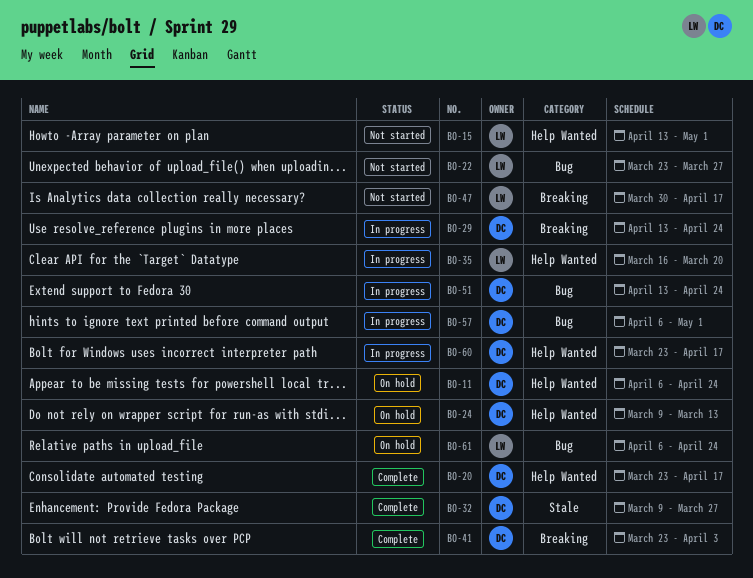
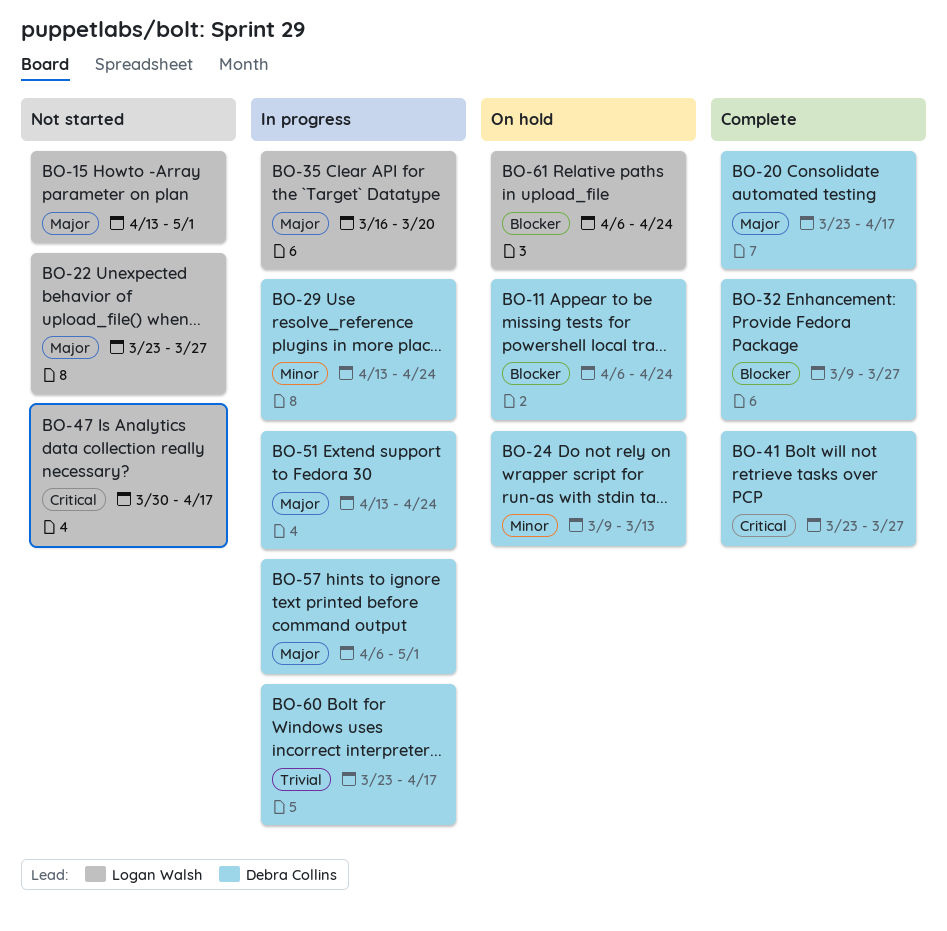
BO-41, due: Apr 3 -> Mar 27

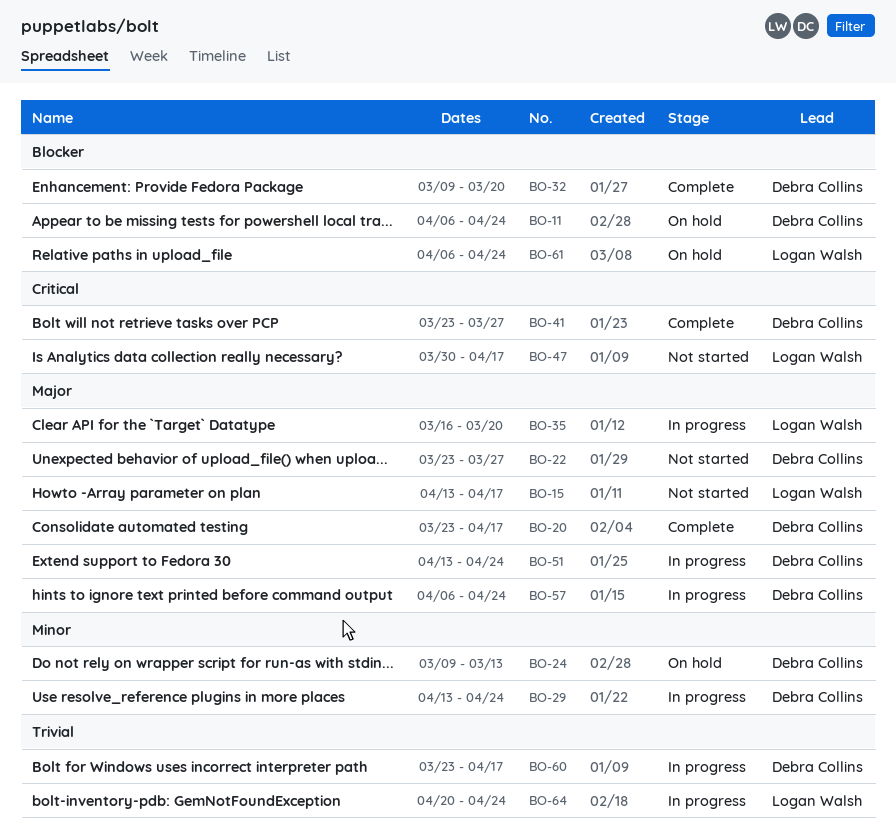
BO-15, due: May 1 -> Apr 17
BO-22, owner: Logan Walsh -> Debra Collins
BO-32, due: Mar 27 -> Mar 20
BO-57, due: May 1 -> Apr 24
BO-64: none -> present

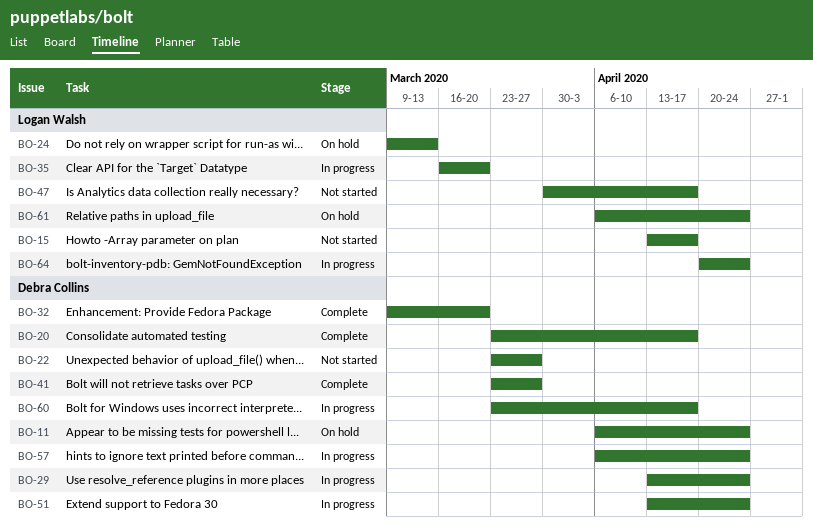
BO-24, owner: Debra Collins -> Logan Walsh

